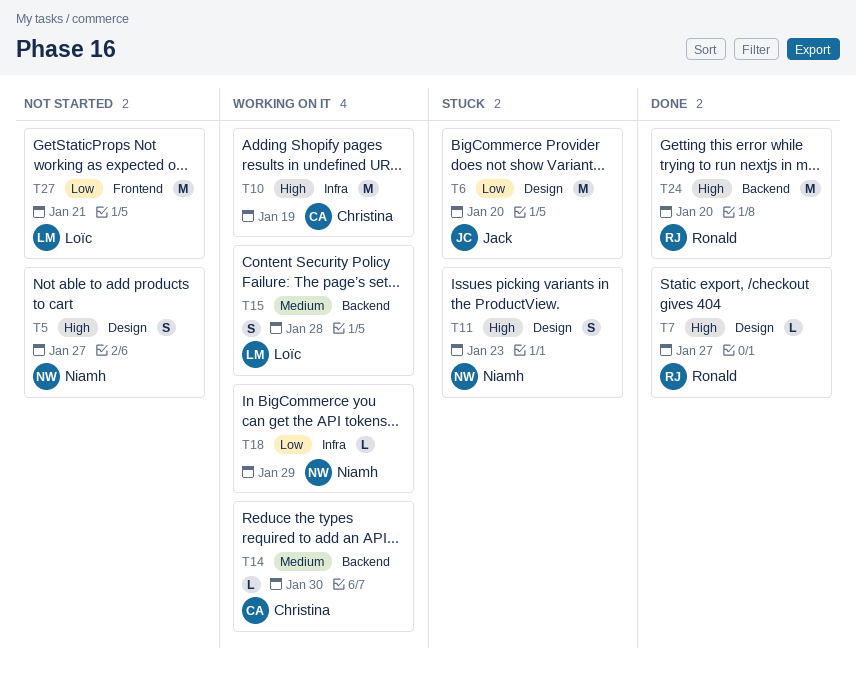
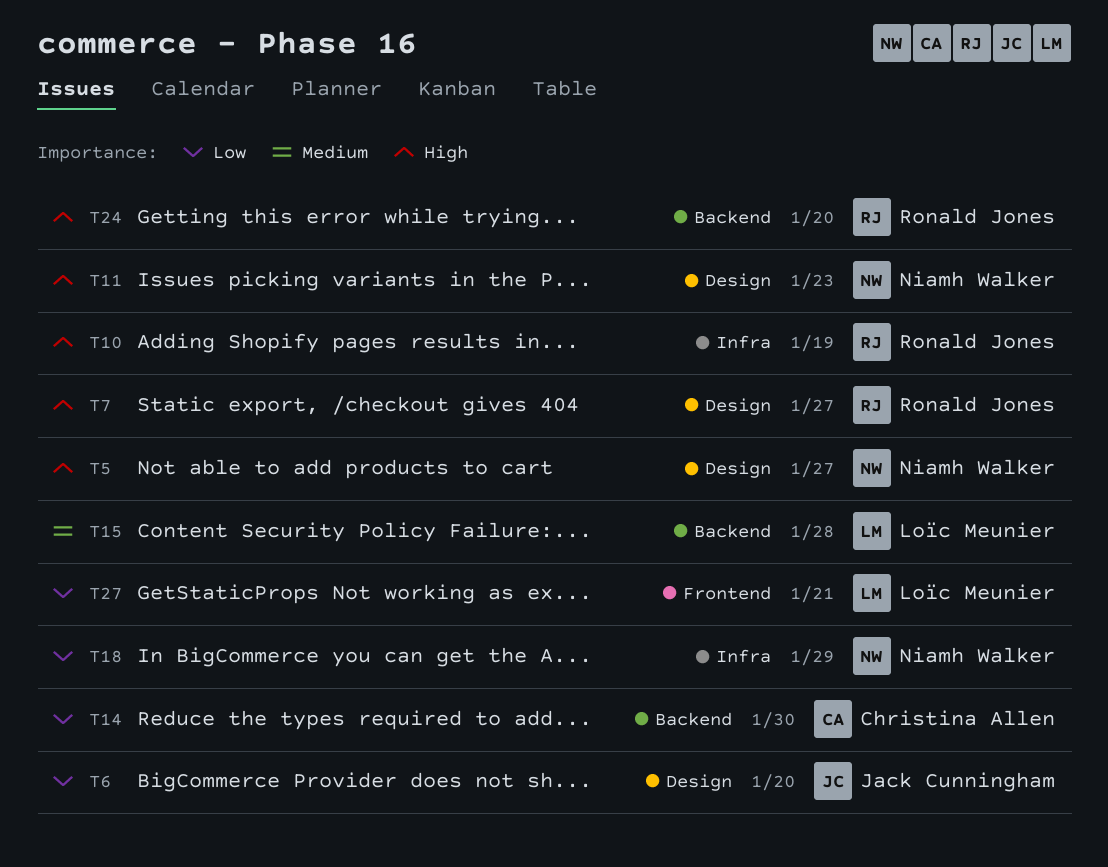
T10, owner: Christina Allen -> Ronald Jones
T14, priority: Medium -> Low

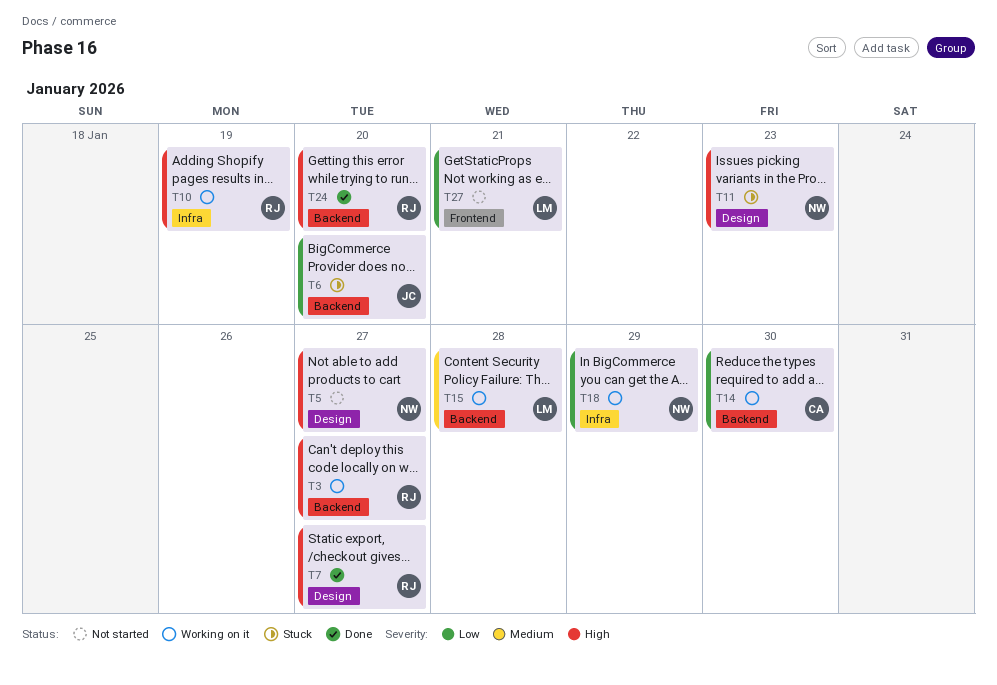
T3: none -> present
T6, label: Design -> Backend

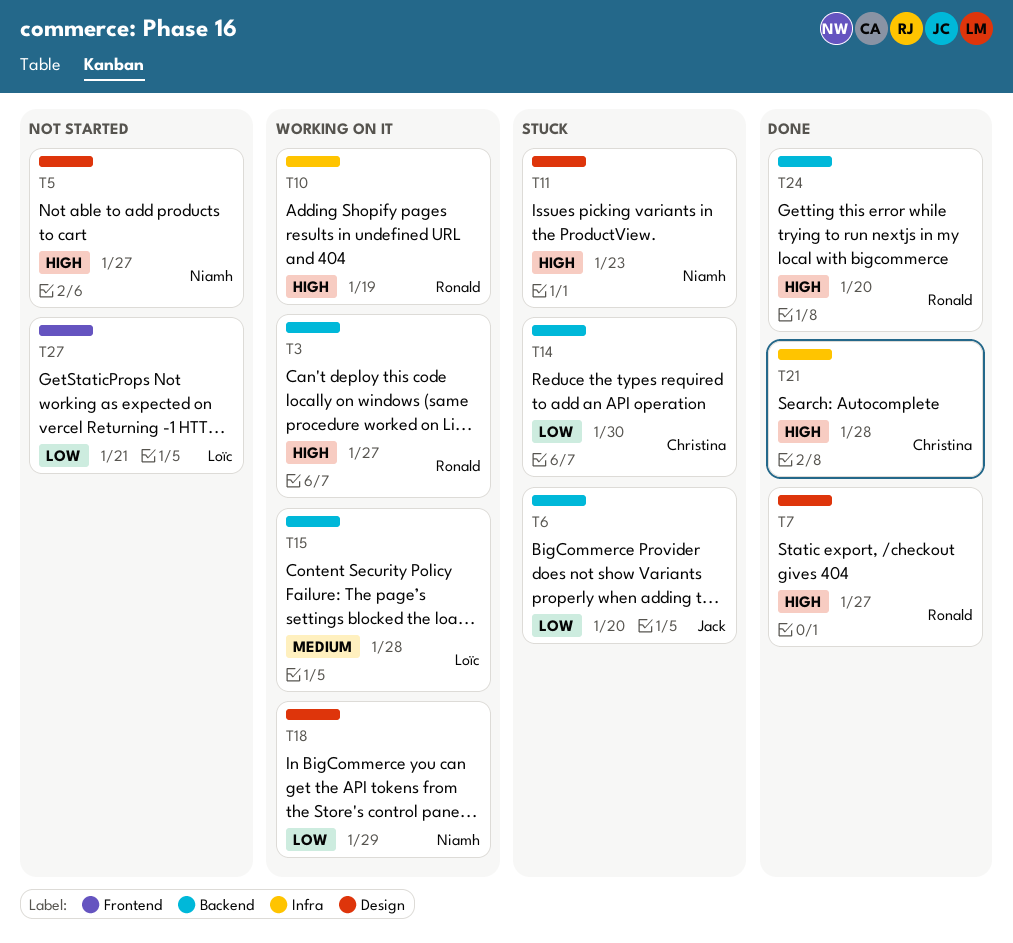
T14, status: Working on it -> Stuck
T18, label: Infra -> Design
T21: none -> present

